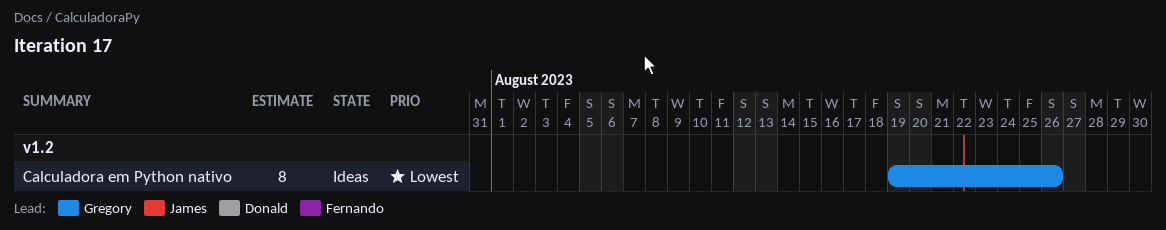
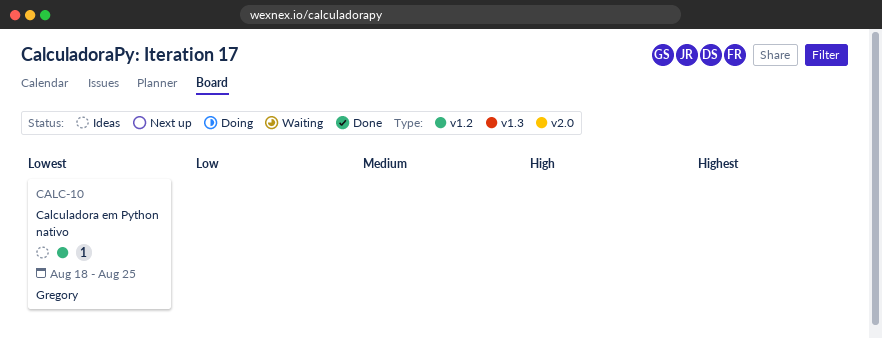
Calculadora em Python nativo, estimate: 8 -> 1
Calculadora em Python nativo, start: Aug 19 -> Aug 18
Calculadora em Python nativo, due: Aug 26 -> Aug 25

